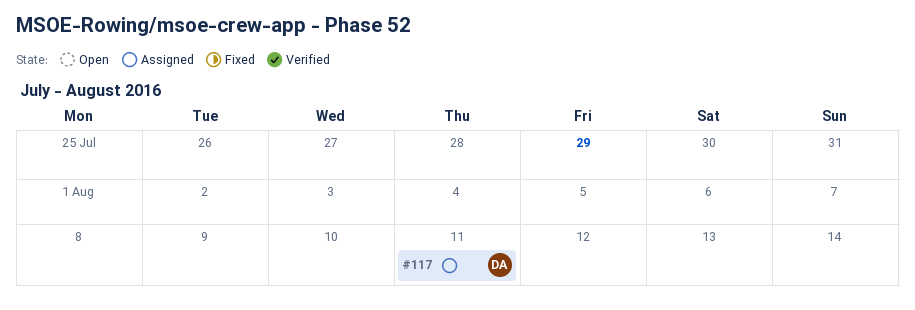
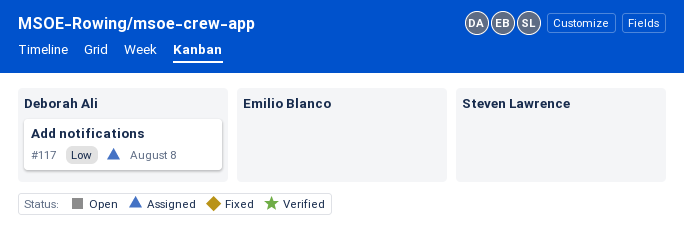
#117, due: Aug 11 -> Aug 8

